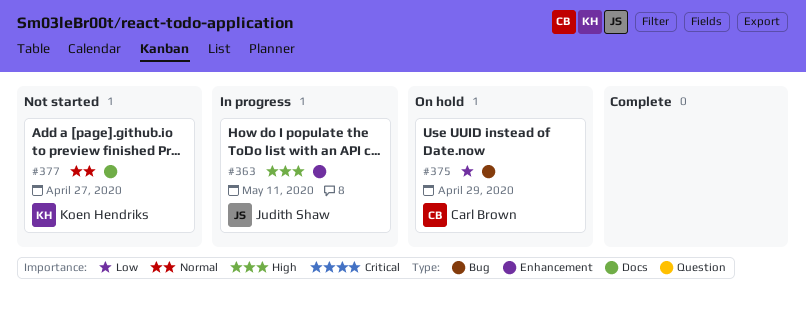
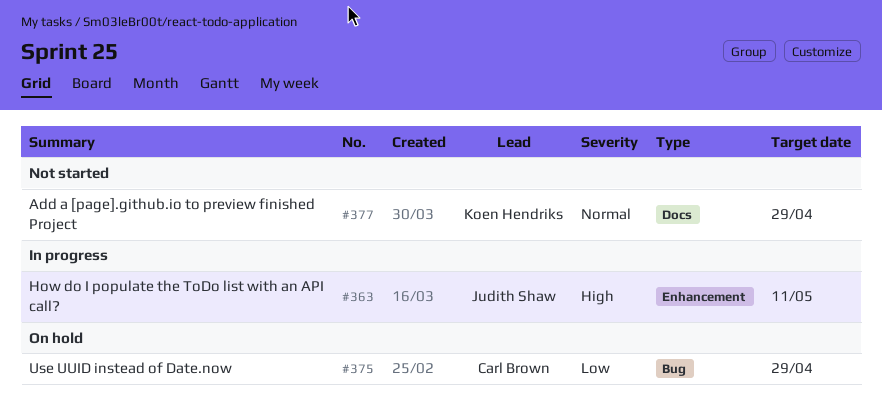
#377, due: Apr 27 -> Apr 29

